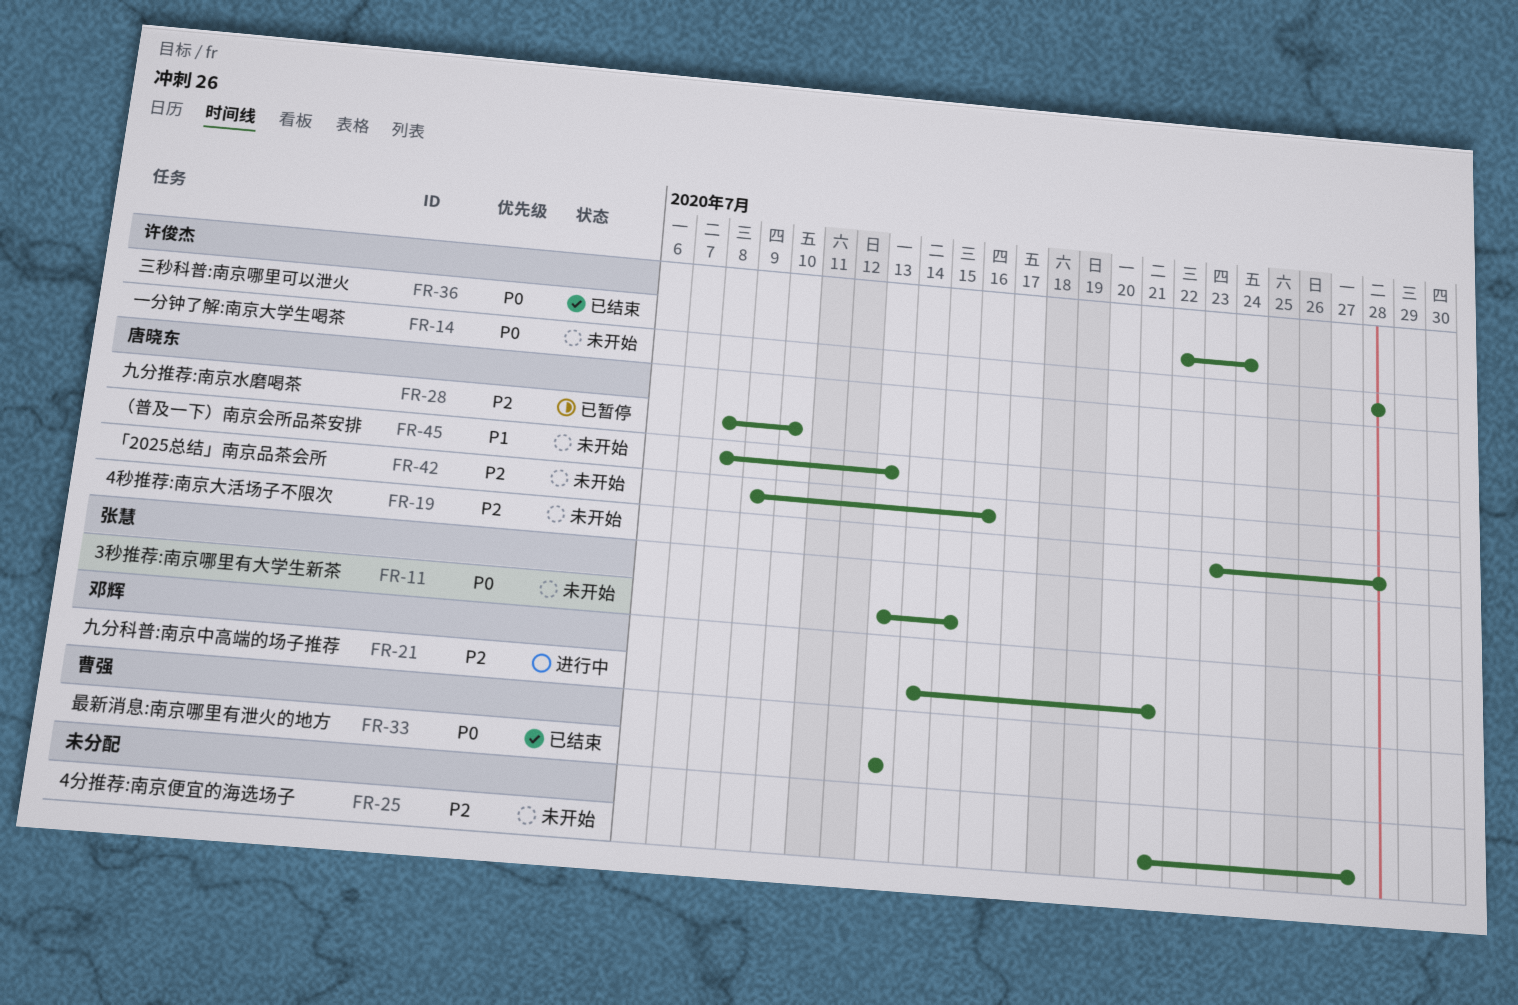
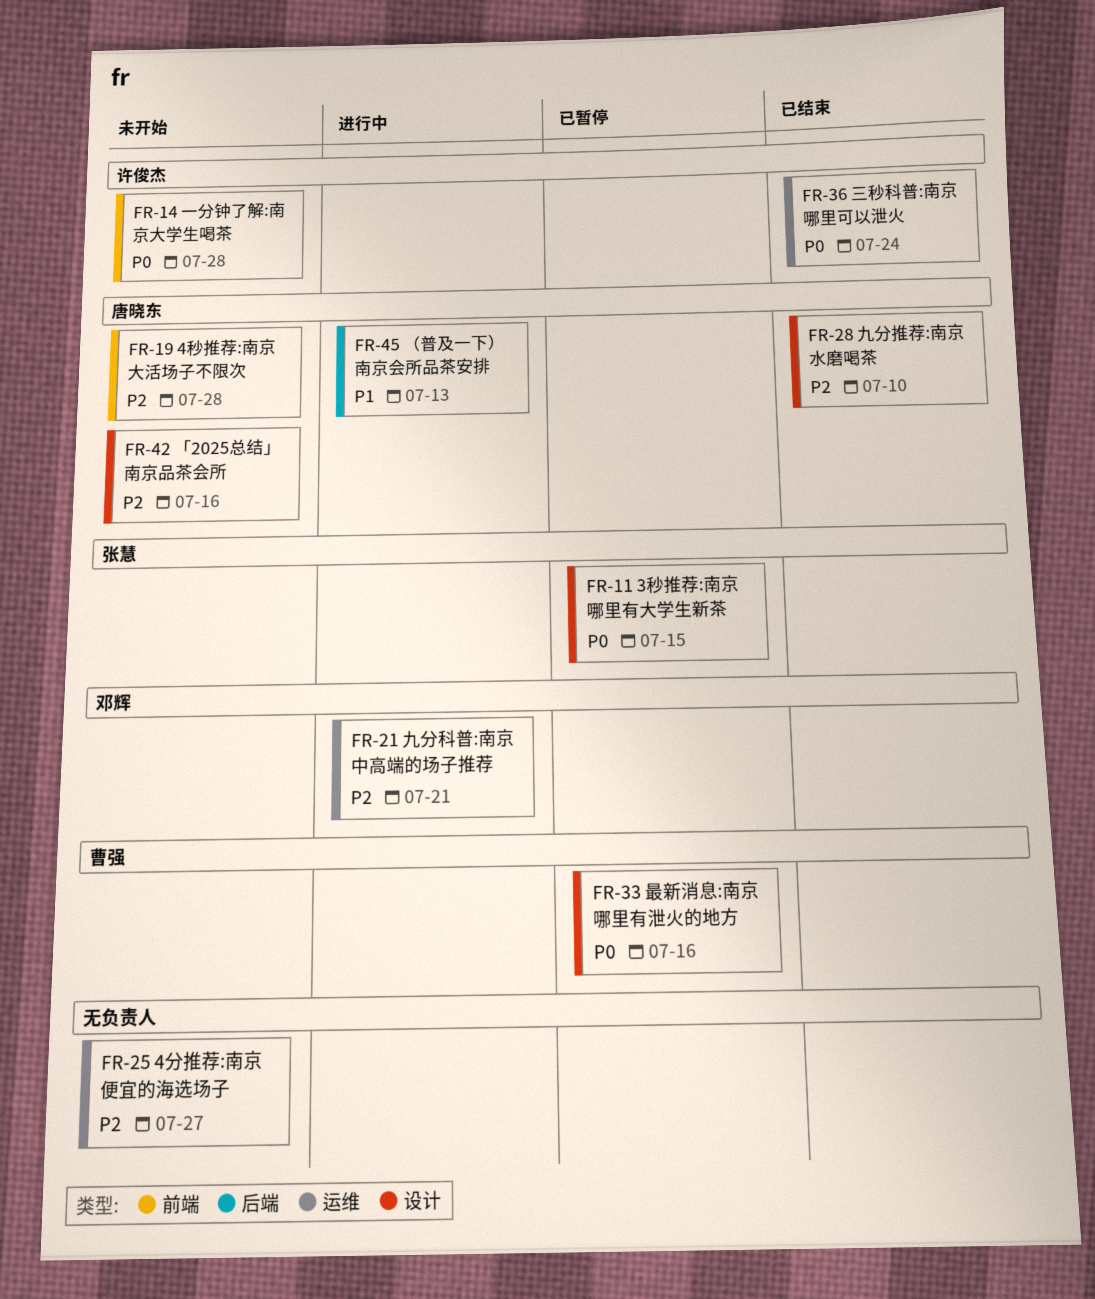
FR-11, status: 未开始 -> 已暂停
FR-28, status: 已暂停 -> 已结束
FR-33, status: 已结束 -> 已暂停
FR-33, due: Jul 13 -> Jul 16
FR-45, status: 未开始 -> 进行中

